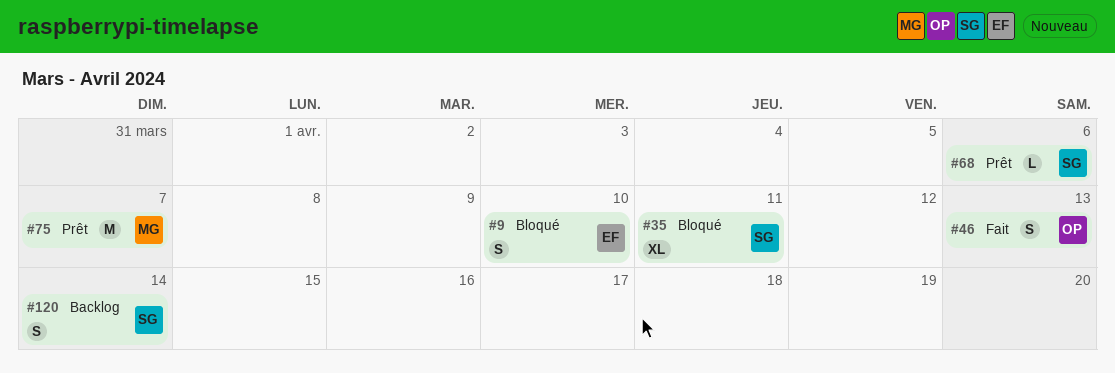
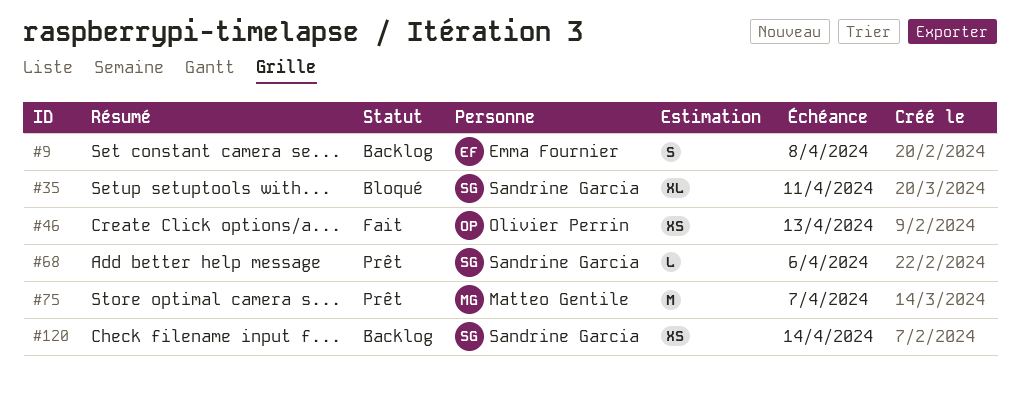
#9, status: Bloqué -> Backlog
#9, due: Apr 10 -> Apr 8
#46, estimate: S -> XS
#120, estimate: S -> XS

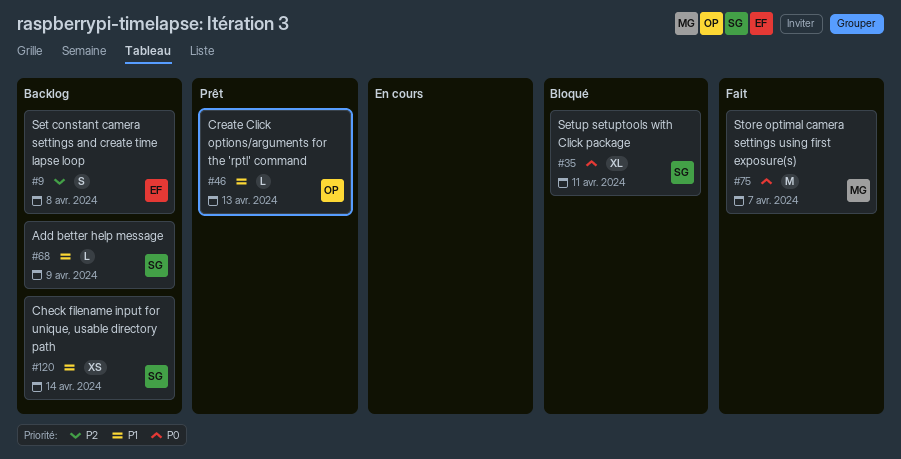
#46, status: Fait -> Prêt
#46, estimate: XS -> L
#68, status: Prêt -> Backlog
#68, due: Apr 6 -> Apr 9
#75, status: Prêt -> Fait

